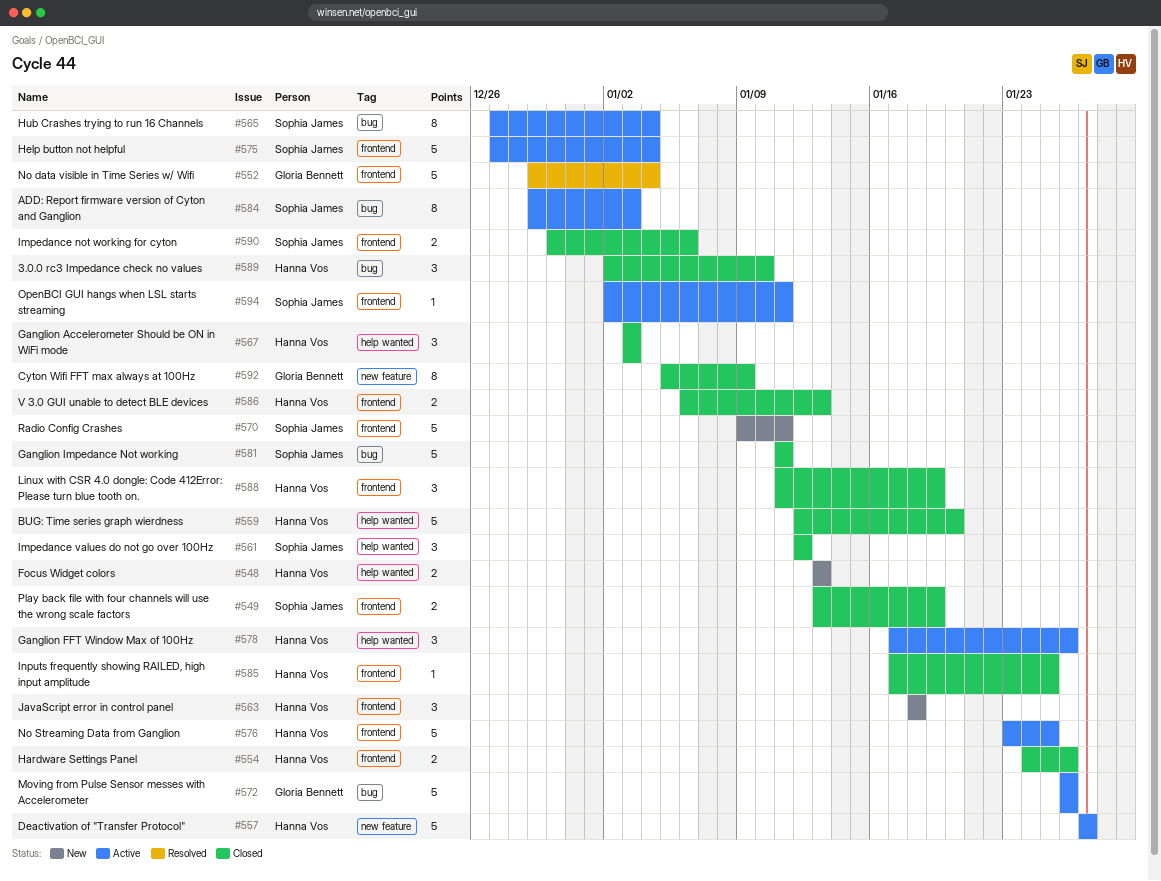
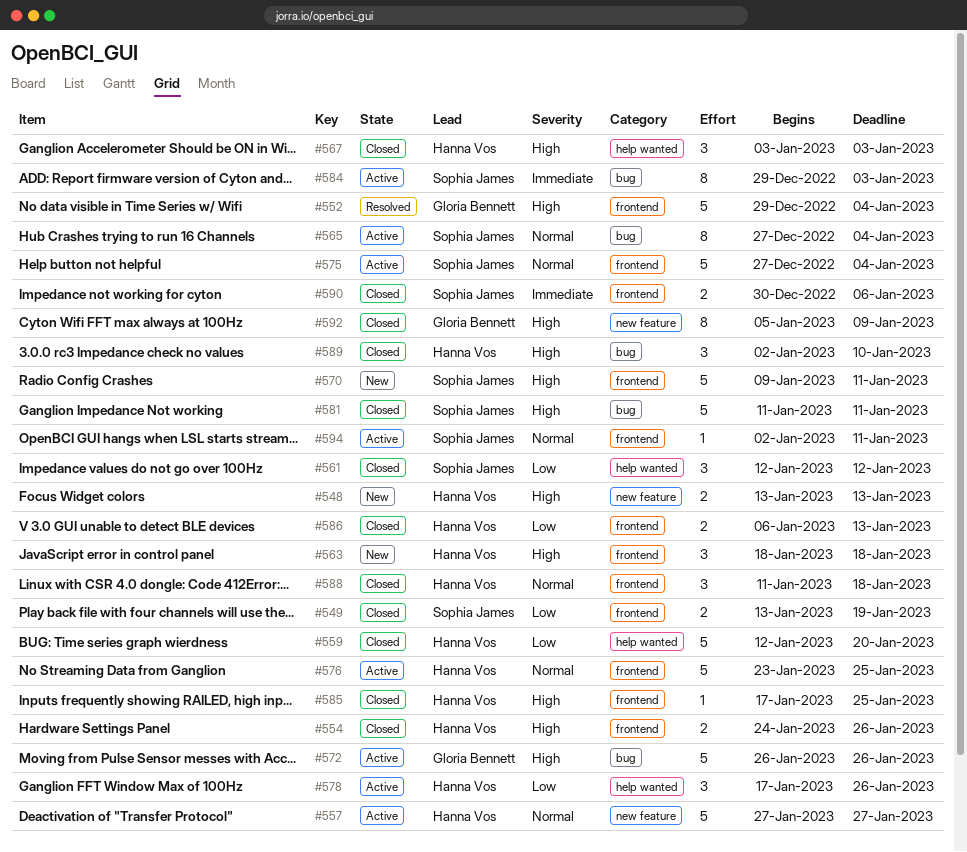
#548, label: help wanted -> new feature
#588, due: Jan 19 -> Jan 18

